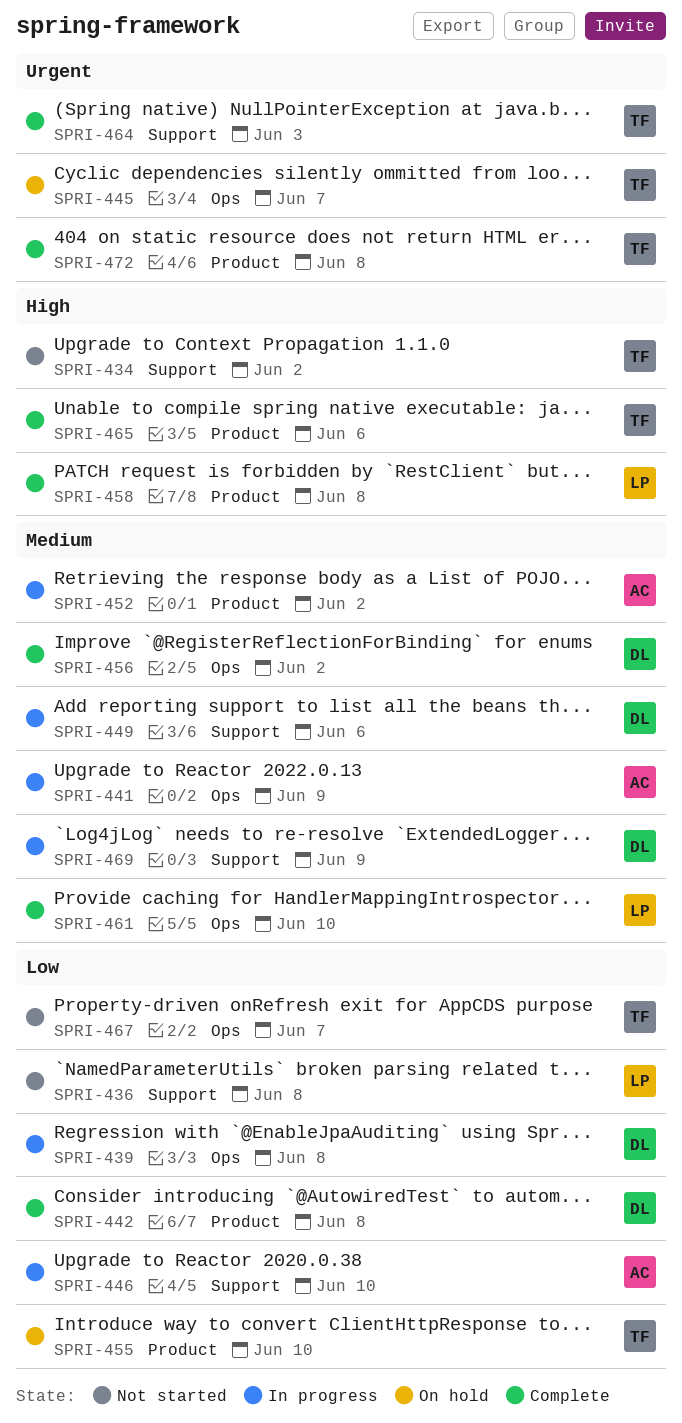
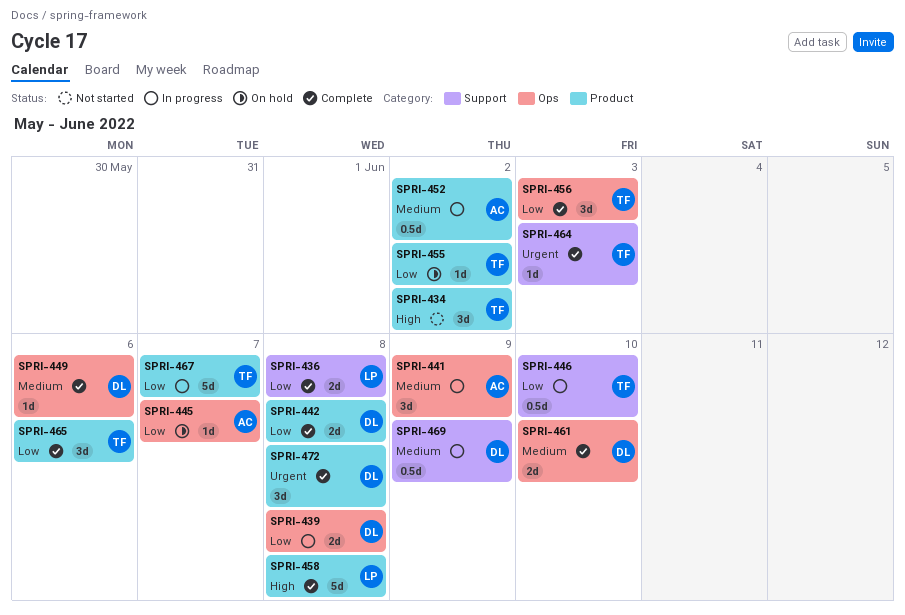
SPRI-434, label: Support -> Product
SPRI-436, status: Not started -> Complete
SPRI-445, owner: TF -> AC
SPRI-445, priority: Urgent -> Low
SPRI-446, owner: AC -> TF
SPRI-449, status: In progress -> Complete
SPRI-449, label: Support -> Ops
SPRI-455, due: Jun 10 -> Jun 2
SPRI-456, owner: DL -> TF
SPRI-456, priority: Medium -> Low
SPRI-456, due: Jun 2 -> Jun 3
SPRI-461, owner: LP -> DL
SPRI-465, priority: High -> Low
SPRI-467, status: Not started -> In progress
SPRI-467, label: Ops -> Product
SPRI-472, owner: TF -> DL

